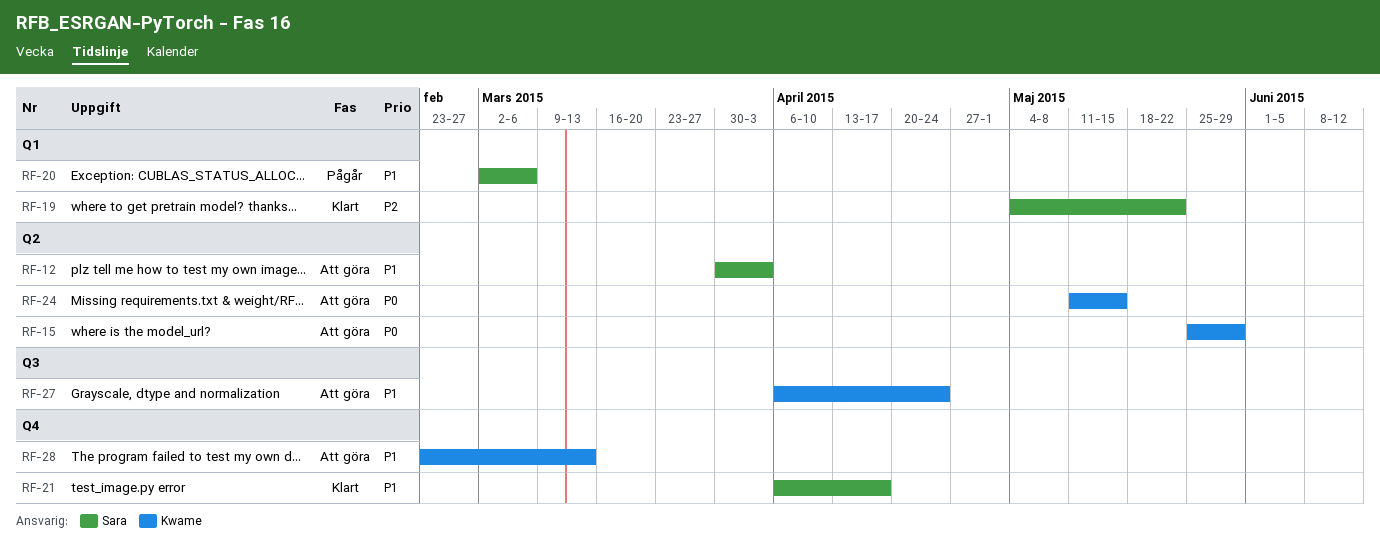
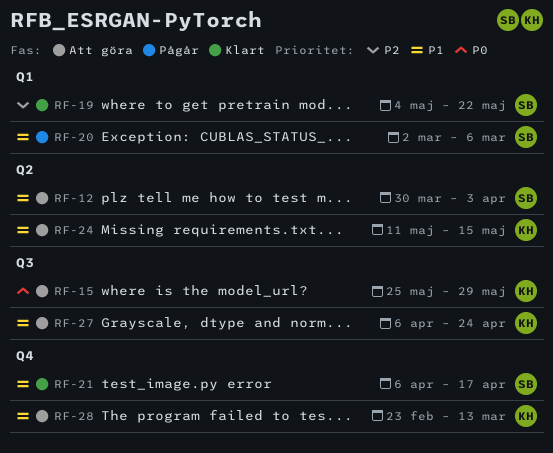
RF-15, label: Q2 -> Q3
RF-24, priority: P0 -> P1

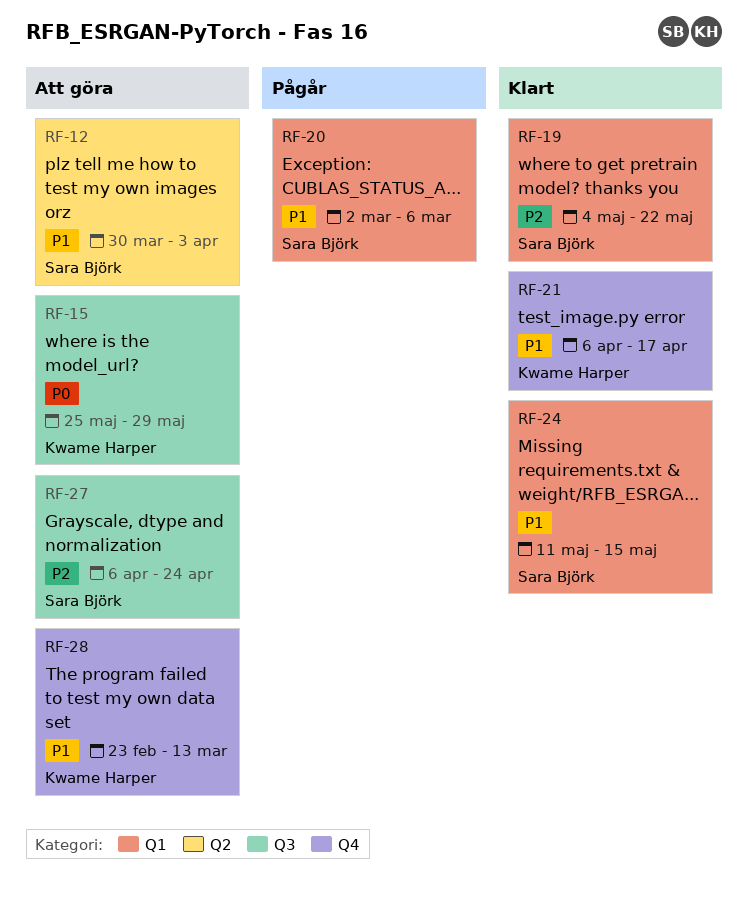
RF-21, owner: Sara Björk -> Kwame Harper
RF-24, status: Att göra -> Klart
RF-24, owner: Kwame Harper -> Sara Björk
RF-24, label: Q2 -> Q1
RF-27, owner: Kwame Harper -> Sara Björk
RF-27, priority: P1 -> P2

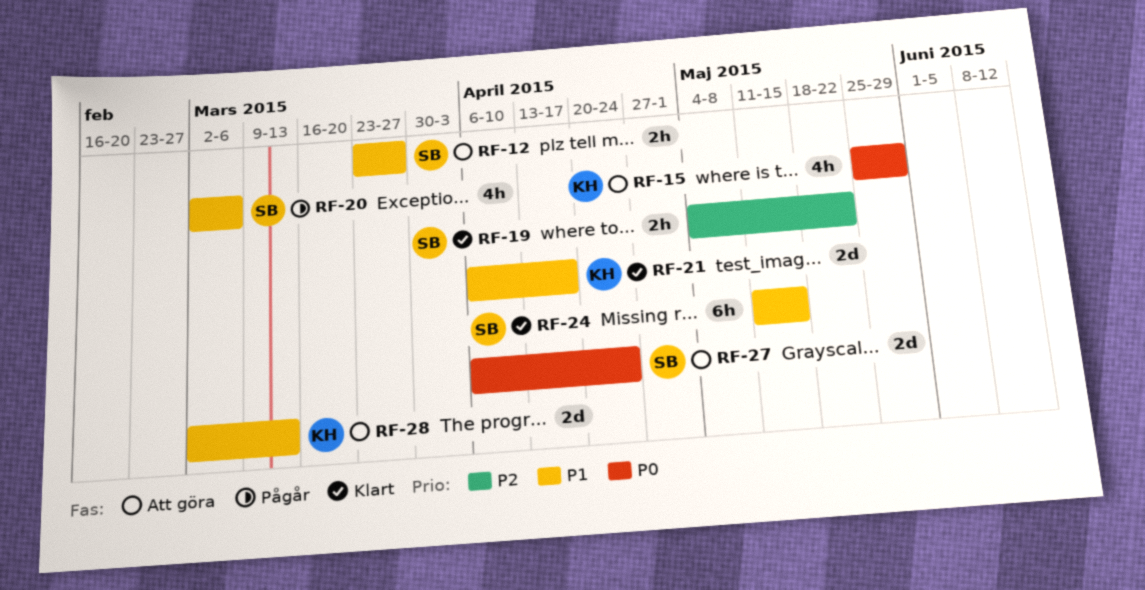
RF-12, start: Mar 30 -> Mar 23
RF-12, due: Apr 3 -> Mar 27
RF-27, priority: P2 -> P0
RF-28, start: Feb 23 -> Mar 2

